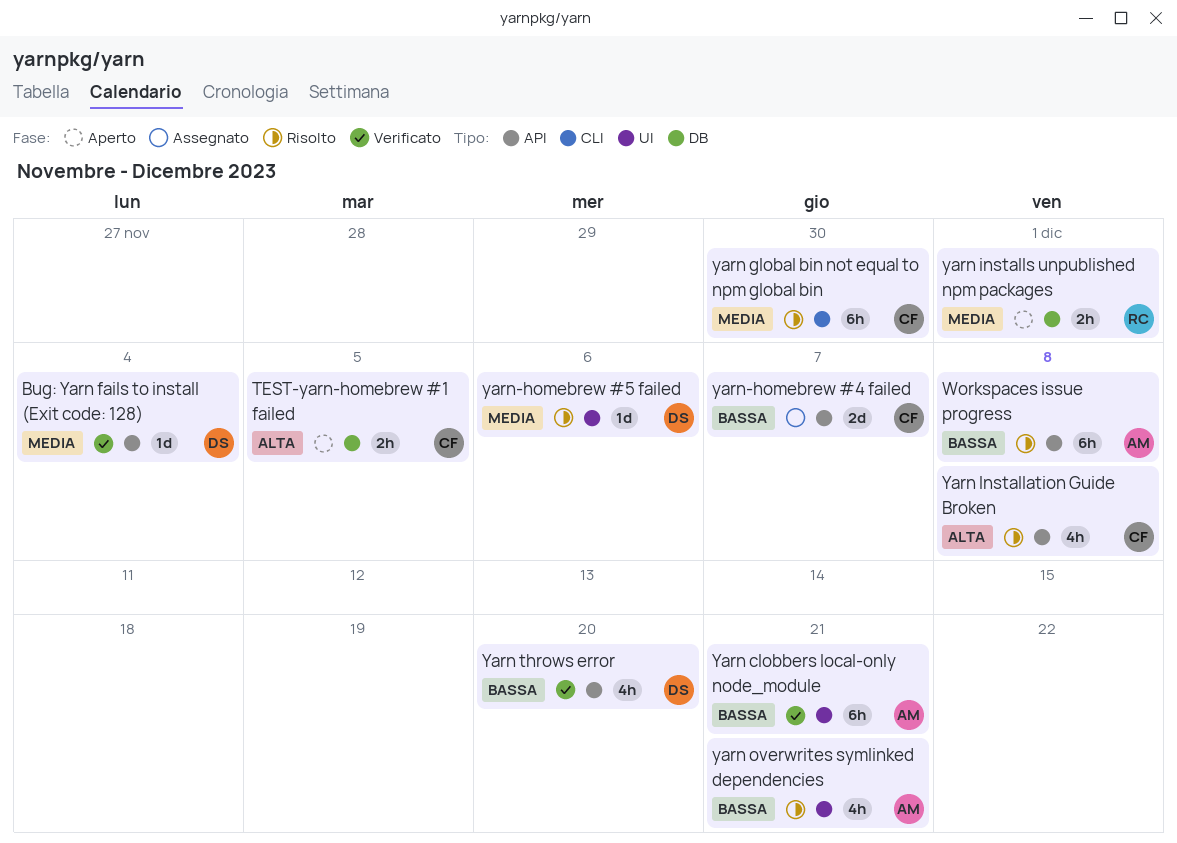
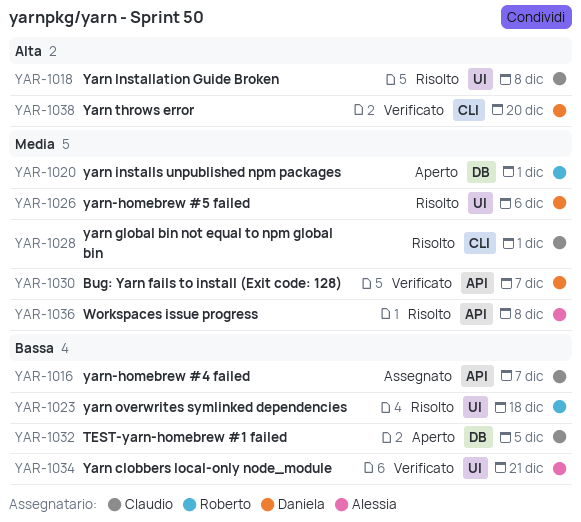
Bug: Yarn fails to install (Exit code: 128), due: Dec 4 -> Dec 7
TEST-yarn-homebrew #1 failed, priority: Alta -> Bassa
Workspaces issue progress, priority: Bassa -> Media
yarn global bin not equal to npm global bin, due: Nov 30 -> Dec 1
Yarn Installation Guide Broken, label: API -> UI
yarn overwrites symlinked dependencies, owner: Alessia -> Roberto
yarn overwrites symlinked dependencies, due: Dec 21 -> Dec 18
Yarn throws error, priority: Bassa -> Alta
Yarn throws error, label: API -> CLI

